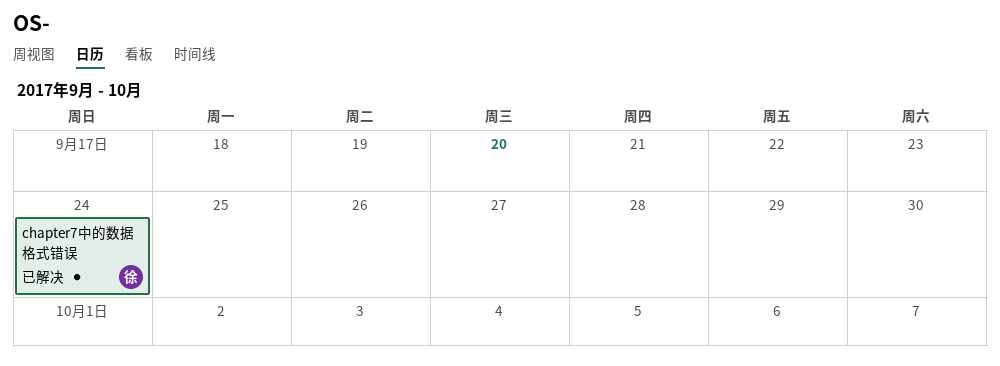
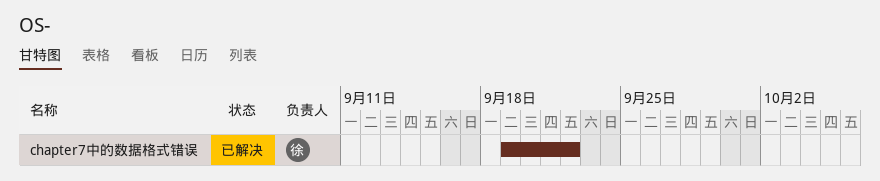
chapter7中的数据格式错误, due: Sep 24 -> Sep 22

